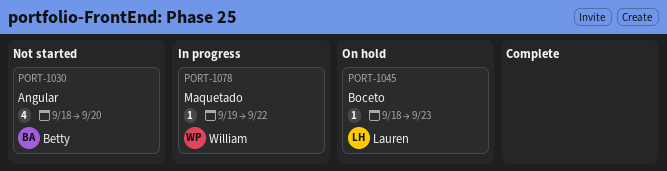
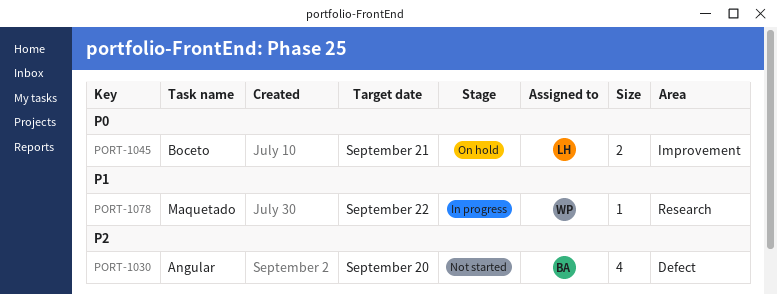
PORT-1045, estimate: 1 -> 2
PORT-1045, due: Sep 23 -> Sep 21

